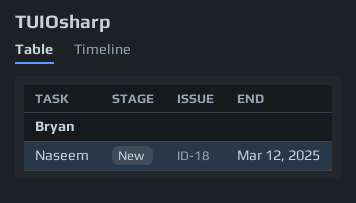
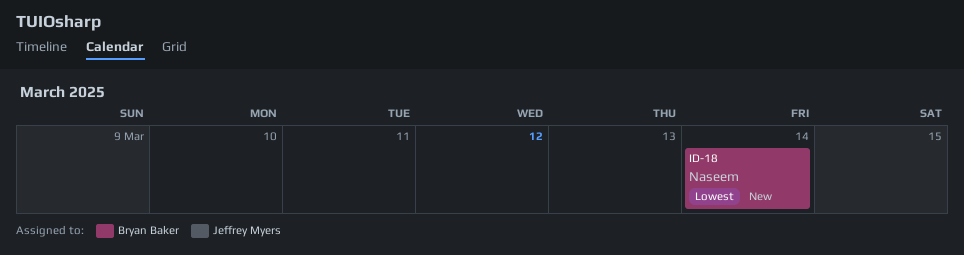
ID-18, due: Mar 12 -> Mar 14

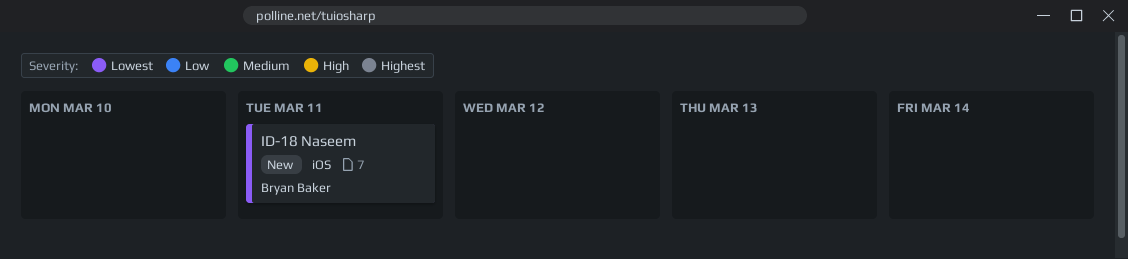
ID-18, due: Mar 14 -> Mar 11

